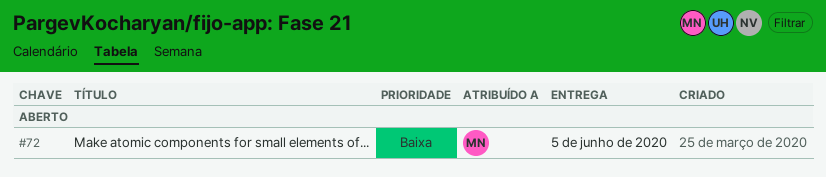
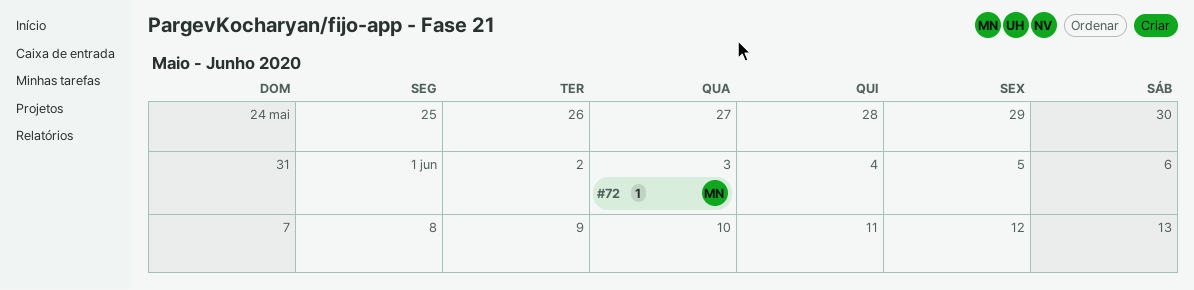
#72, due: Jun 5 -> Jun 3

